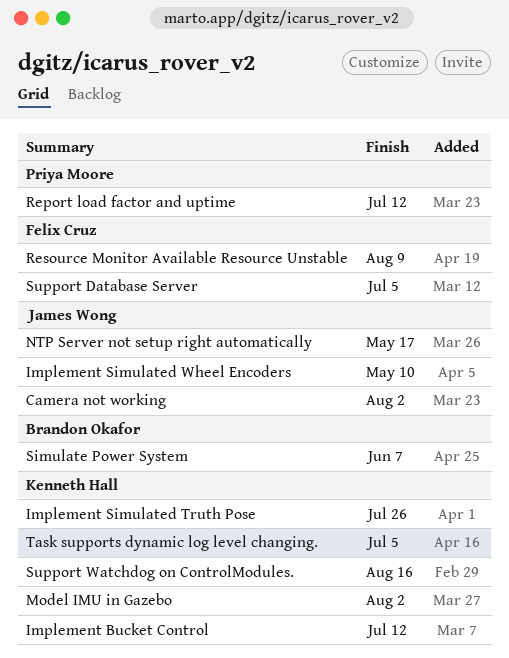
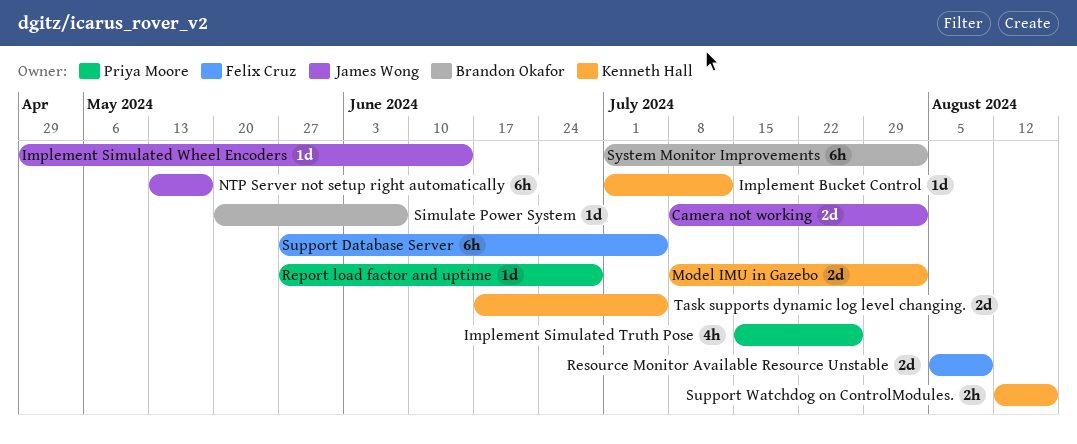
Implement Simulated Truth Pose, owner: Kenneth Hall -> Priya Moore
Implement Simulated Wheel Encoders, due: May 10 -> Jun 14
Report load factor and uptime, due: Jul 12 -> Jun 28
System Monitor Improvements: none -> present

